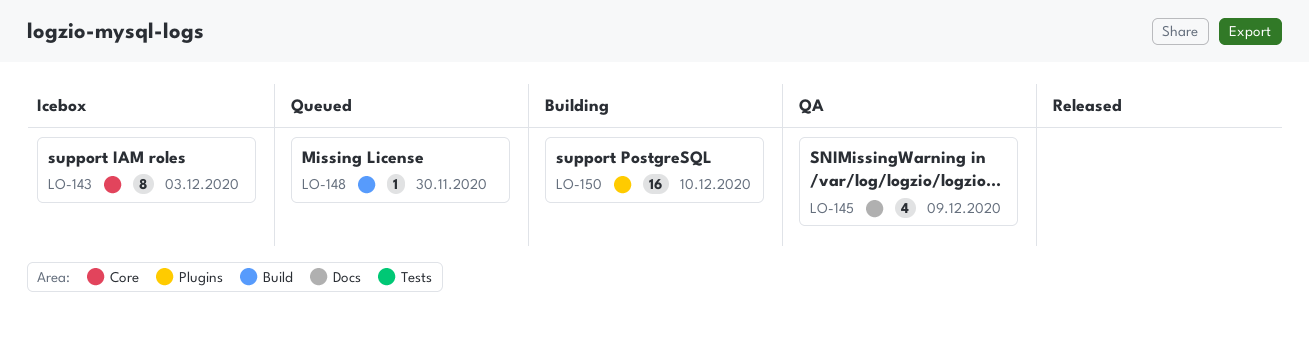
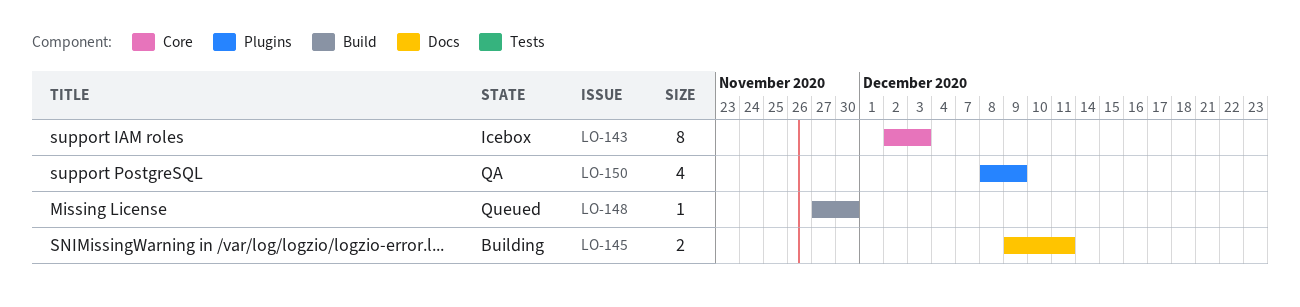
LO-145, status: QA -> Building
LO-145, estimate: 4 -> 2
LO-145, due: Dec 9 -> Dec 11
LO-150, status: Building -> QA
LO-150, estimate: 16 -> 4
LO-150, due: Dec 10 -> Dec 9

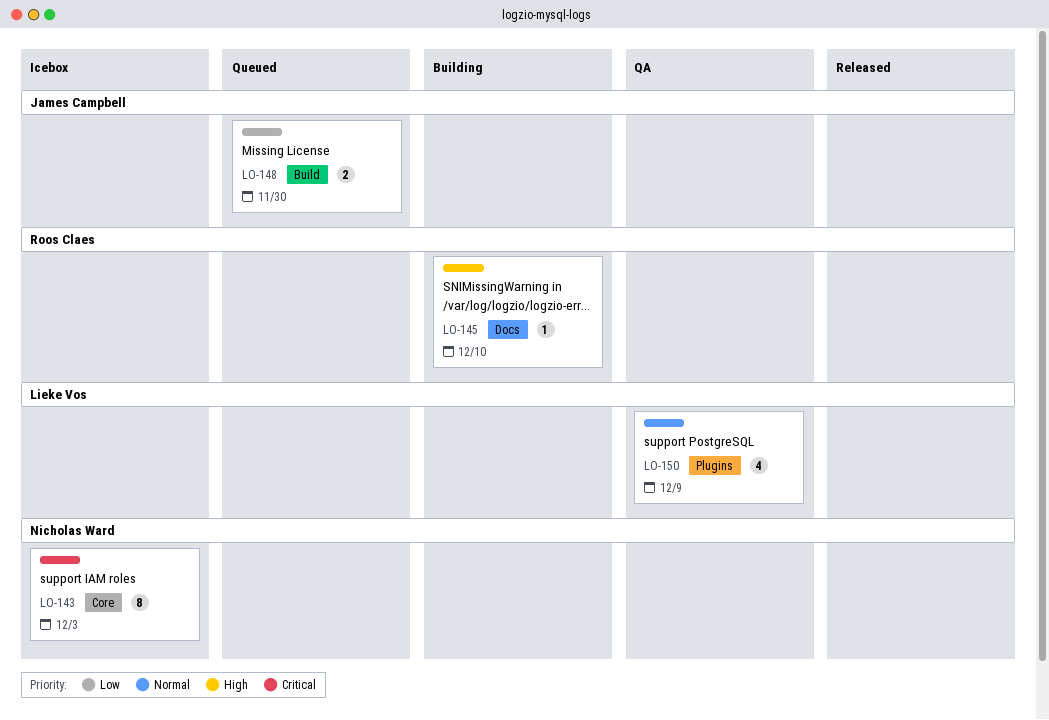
LO-145, estimate: 2 -> 1
LO-145, due: Dec 11 -> Dec 10
LO-148, estimate: 1 -> 2

